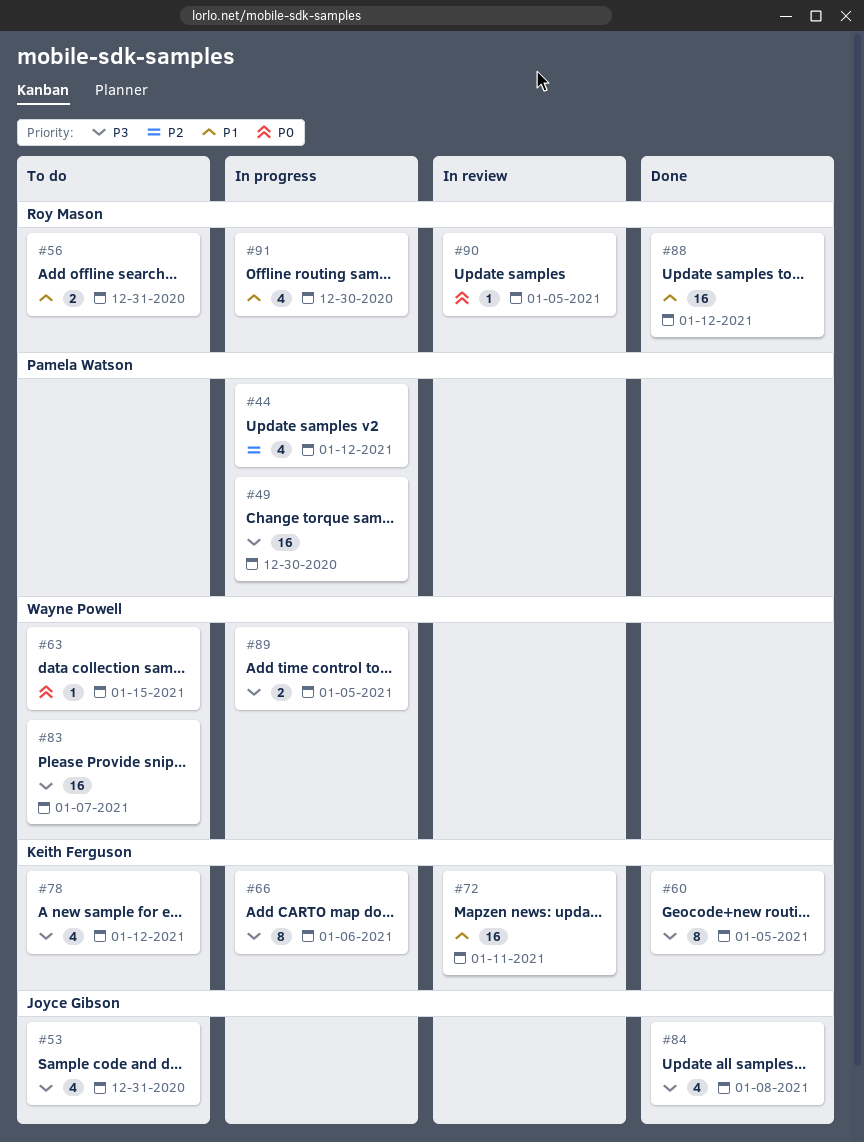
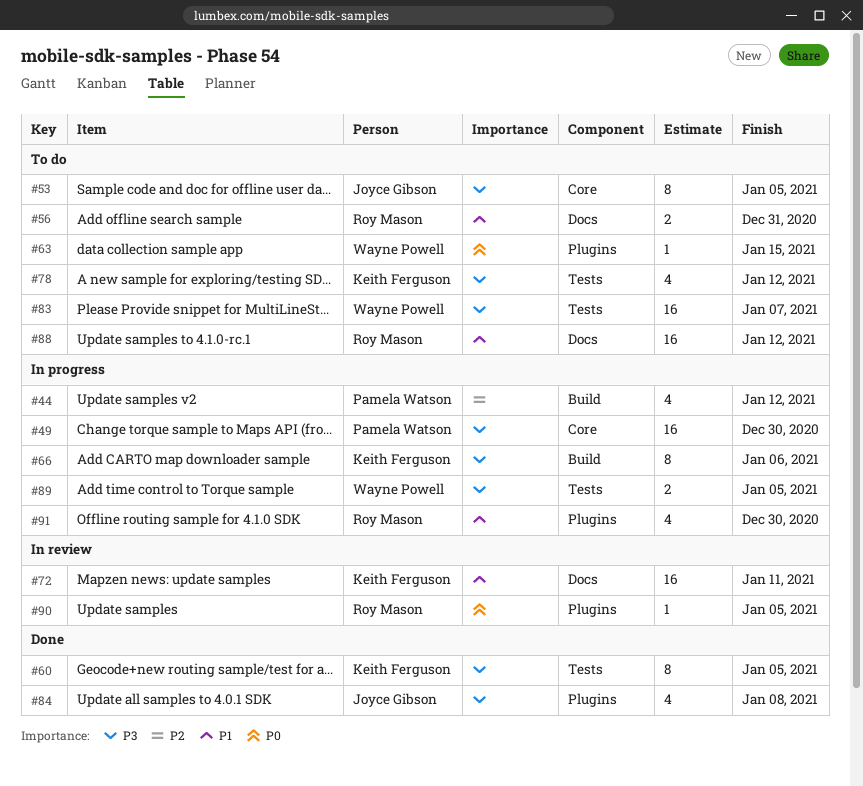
#53, estimate: 4 -> 8
#53, due: Dec 31 -> Jan 5
#88, status: Done -> To do

